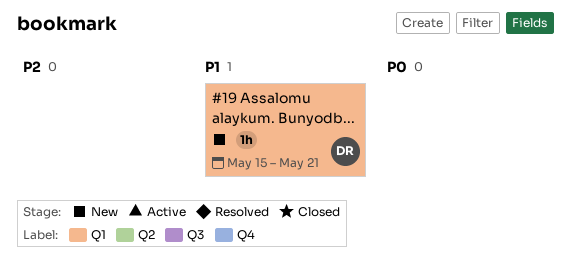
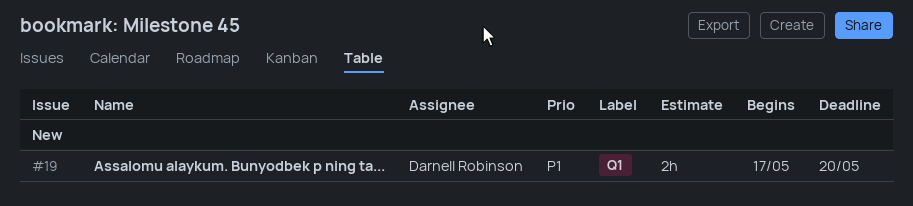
#19, estimate: 1h -> 2h
#19, start: May 15 -> May 17
#19, due: May 21 -> May 20

